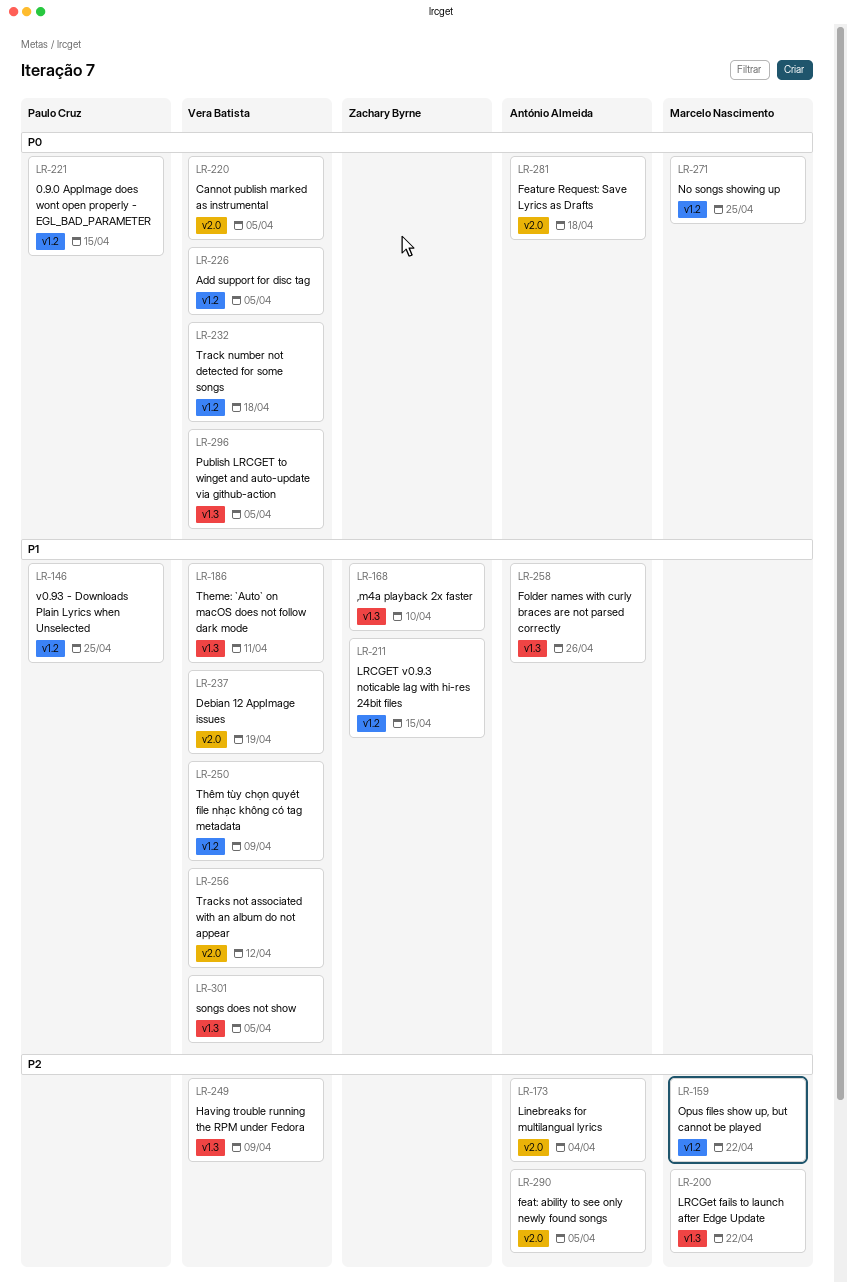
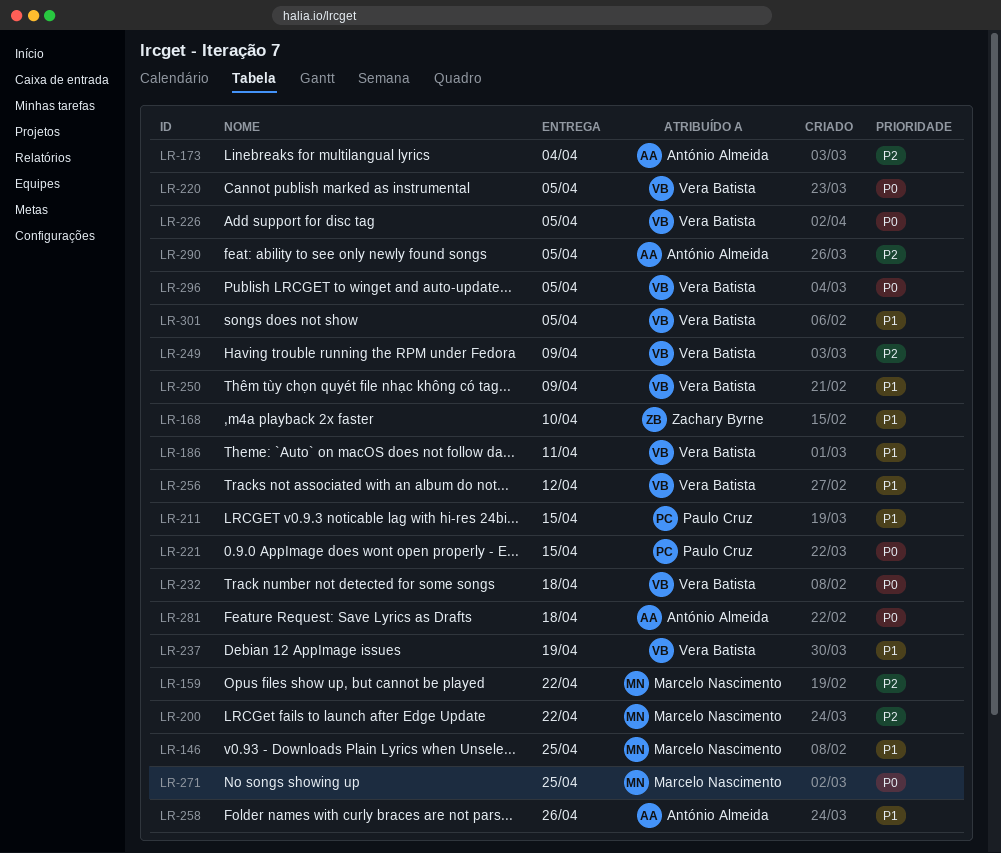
LR-146, owner: Paulo Cruz -> Marcelo Nascimento
LR-211, owner: Zachary Byrne -> Paulo Cruz

